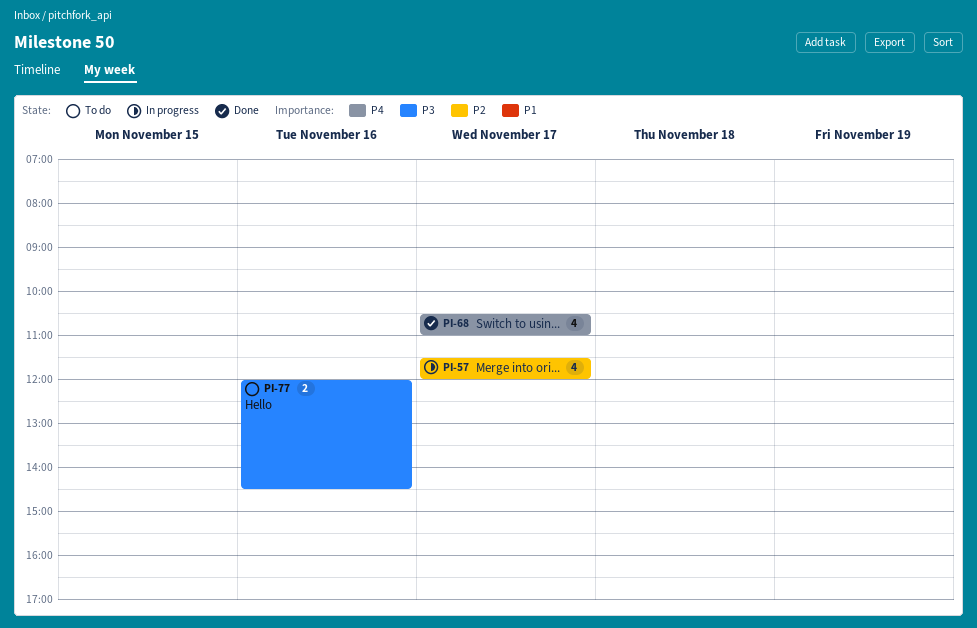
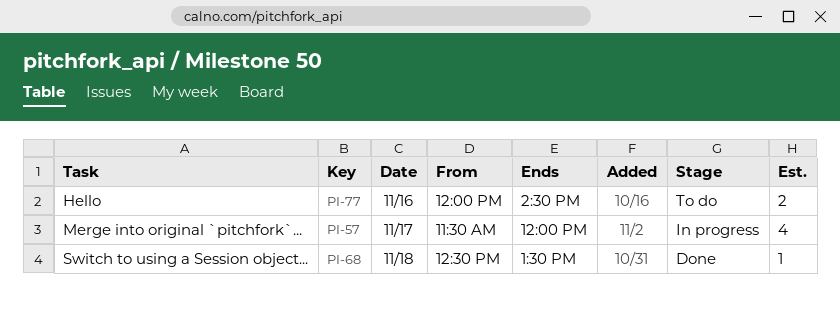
PI-68, estimate: 4 -> 1
PI-68, day: Nov 17 -> Nov 18
PI-68, begins: 10:30 -> 12:30
PI-68, ends: 11:00 -> 13:30

